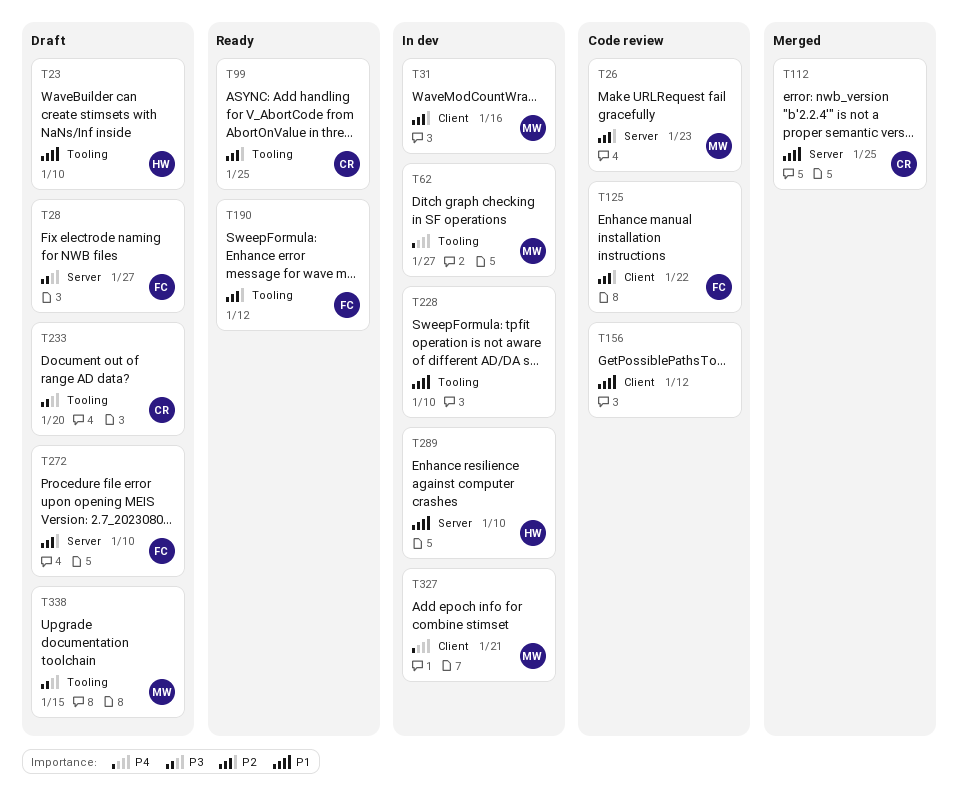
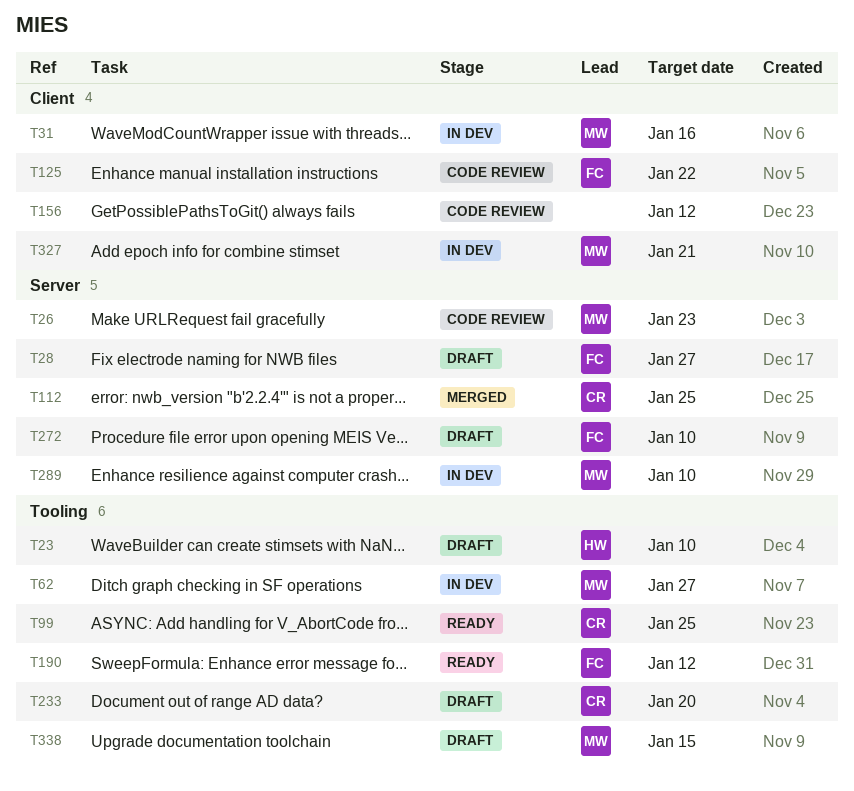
T228: present -> none
T289, owner: HW -> MW

